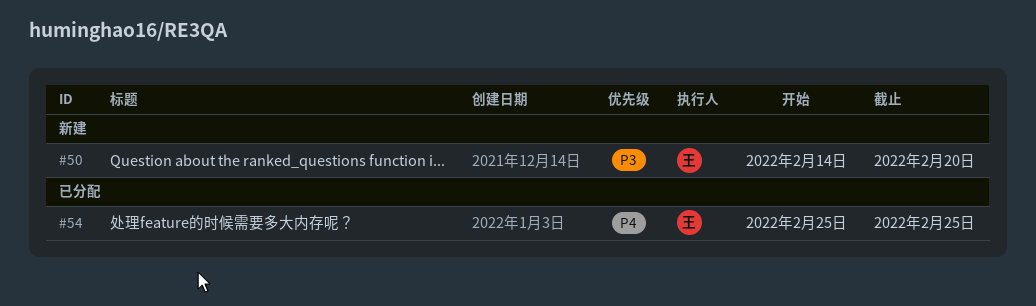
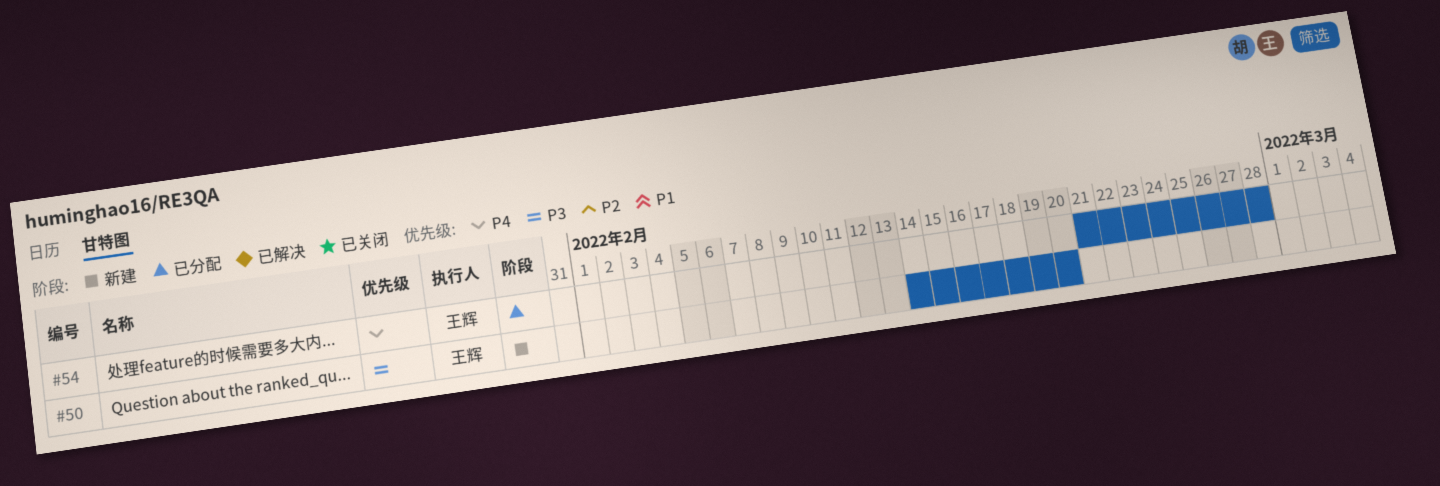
#54, start: Feb 25 -> Feb 21
#54, due: Feb 25 -> Feb 28

